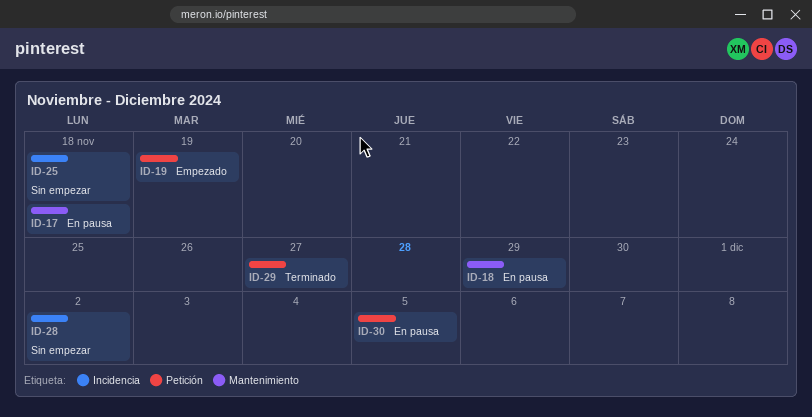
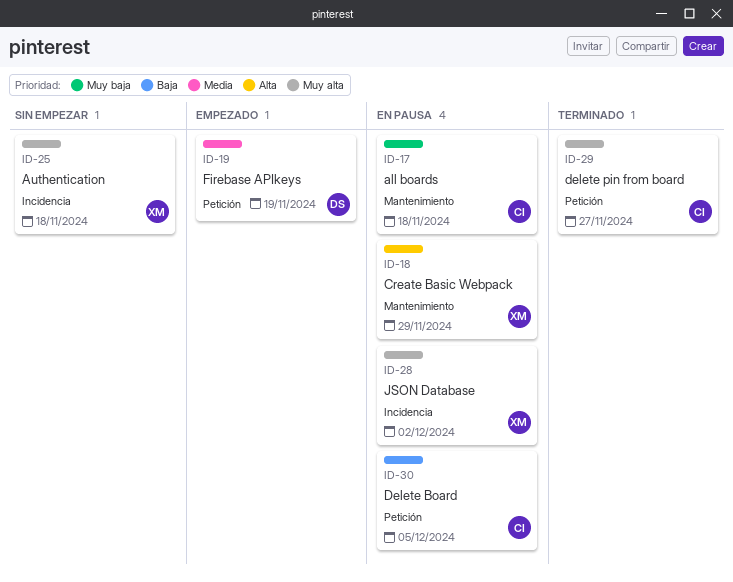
ID-28, status: Sin empezar -> En pausa

